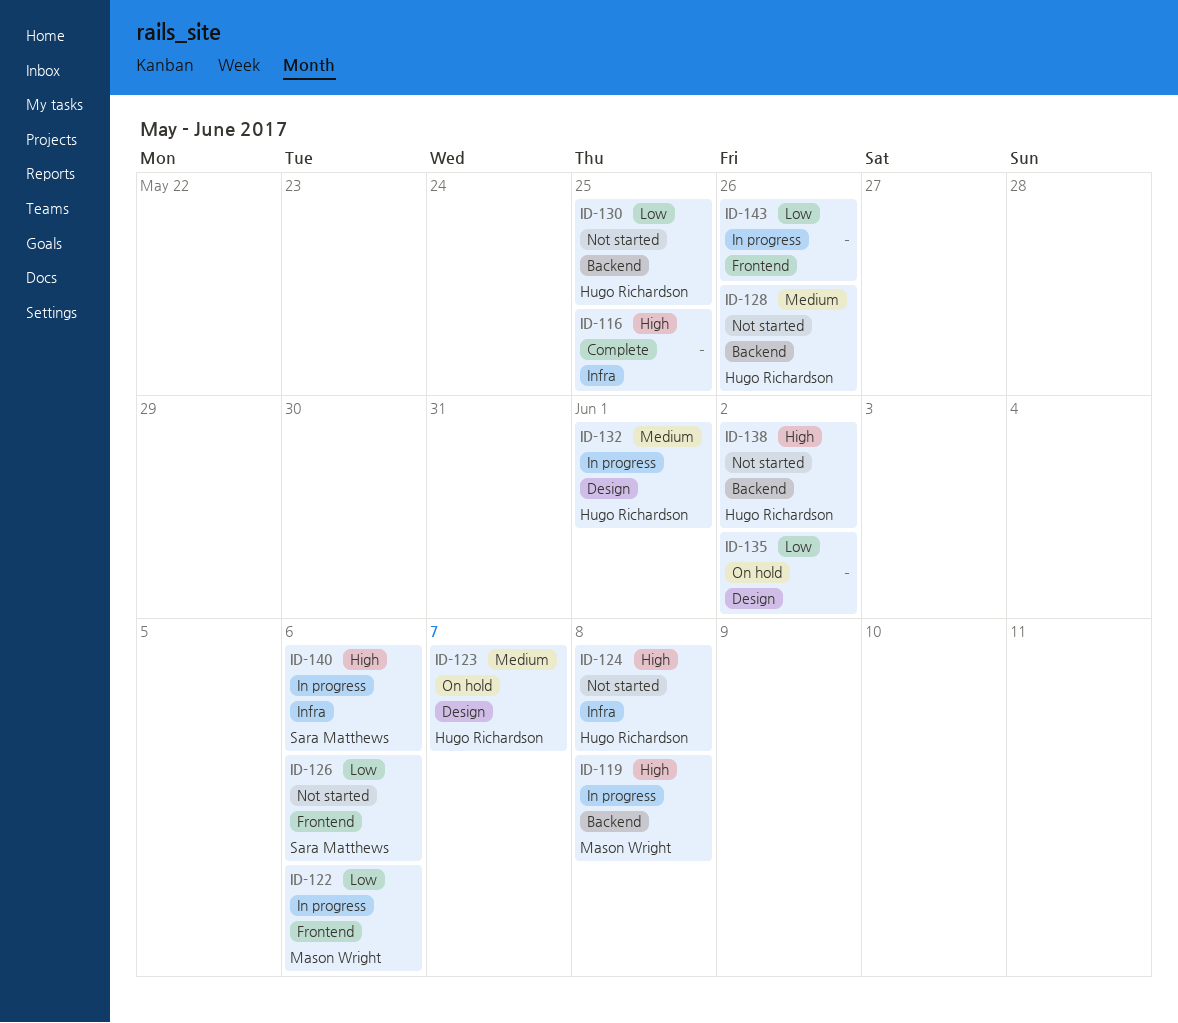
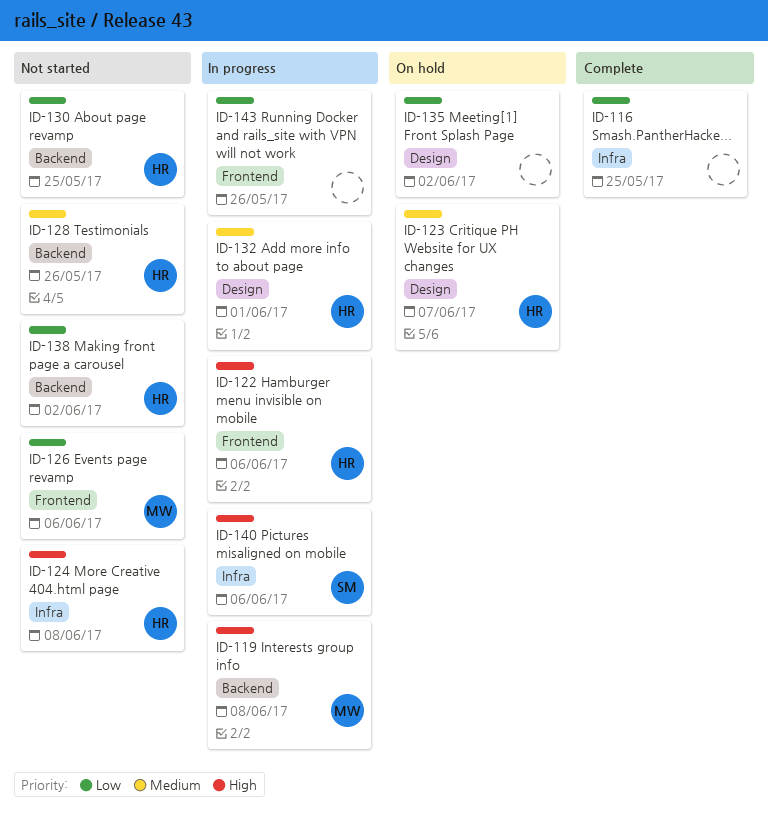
ID-116, priority: High -> Low
ID-122, owner: Mason Wright -> Hugo Richardson
ID-122, priority: Low -> High
ID-126, owner: Sara Matthews -> Mason Wright
ID-138, priority: High -> Low

